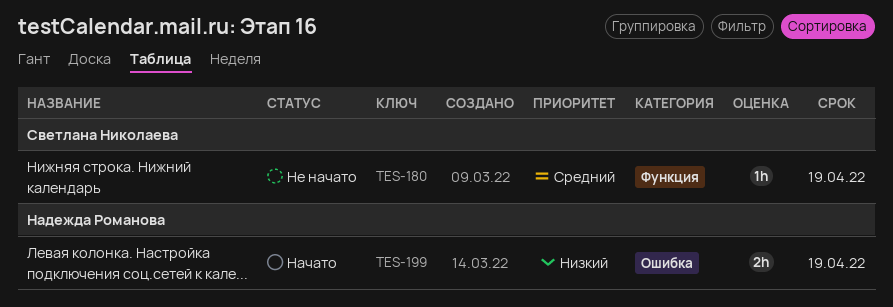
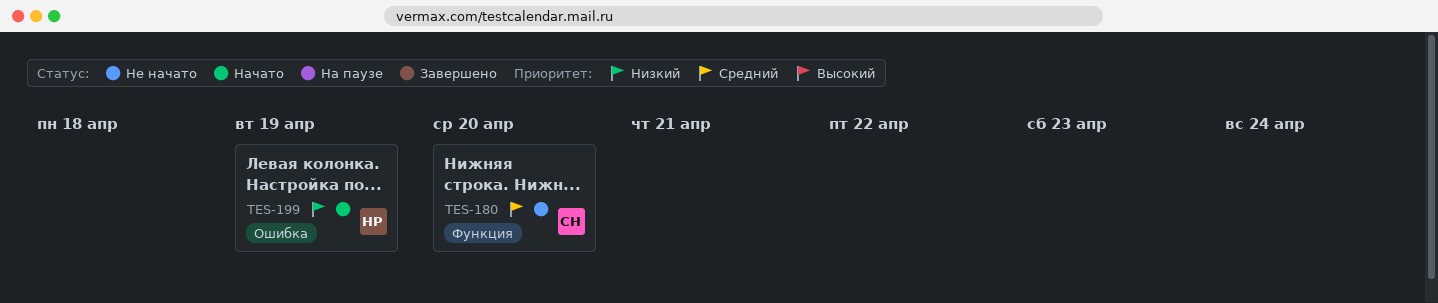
TES-180, due: Apr 19 -> Apr 20

